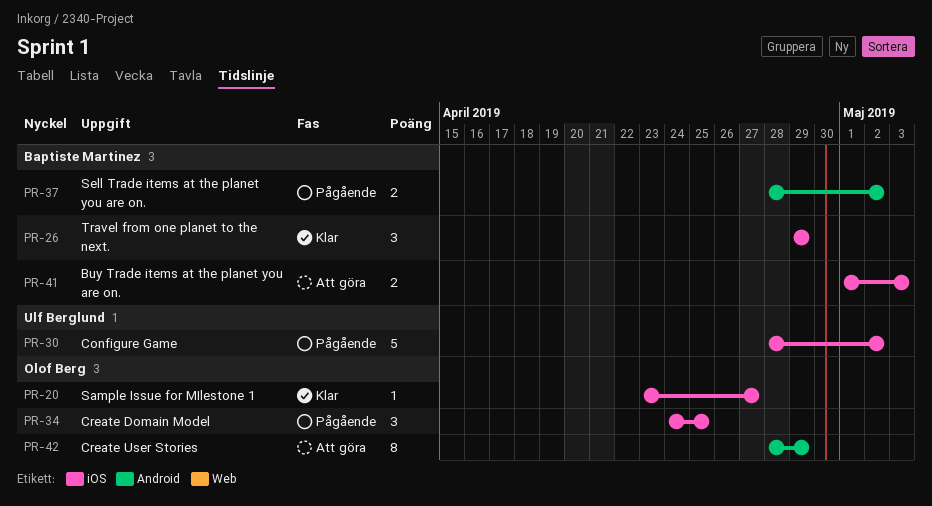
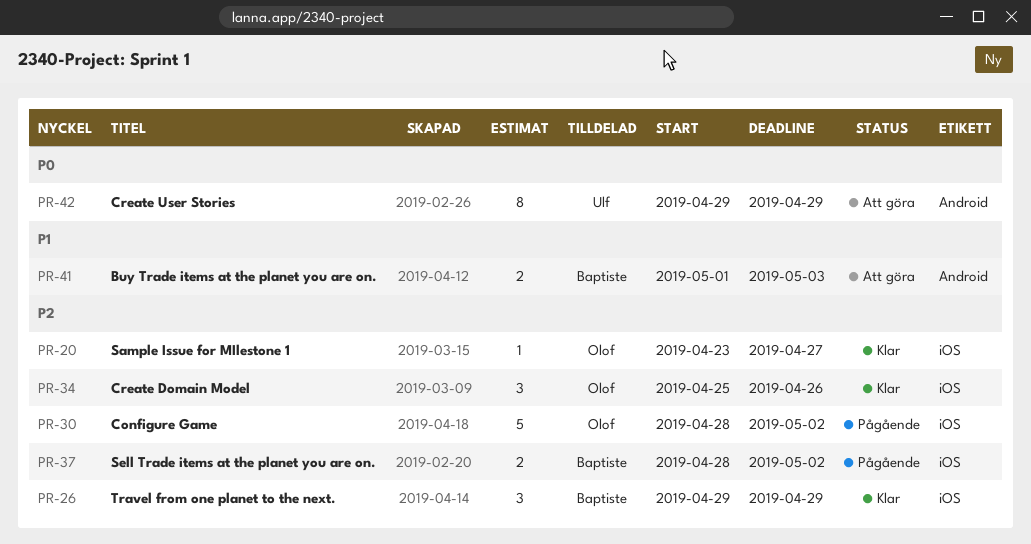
PR-30, owner: Ulf Berglund -> Olof Berg
PR-34, status: Pågående -> Klar
PR-34, start: Apr 24 -> Apr 25
PR-34, due: Apr 25 -> Apr 26
PR-37, label: Android -> iOS
PR-41, label: iOS -> Android
PR-42, owner: Olof Berg -> Ulf Berglund
PR-42, start: Apr 28 -> Apr 29

